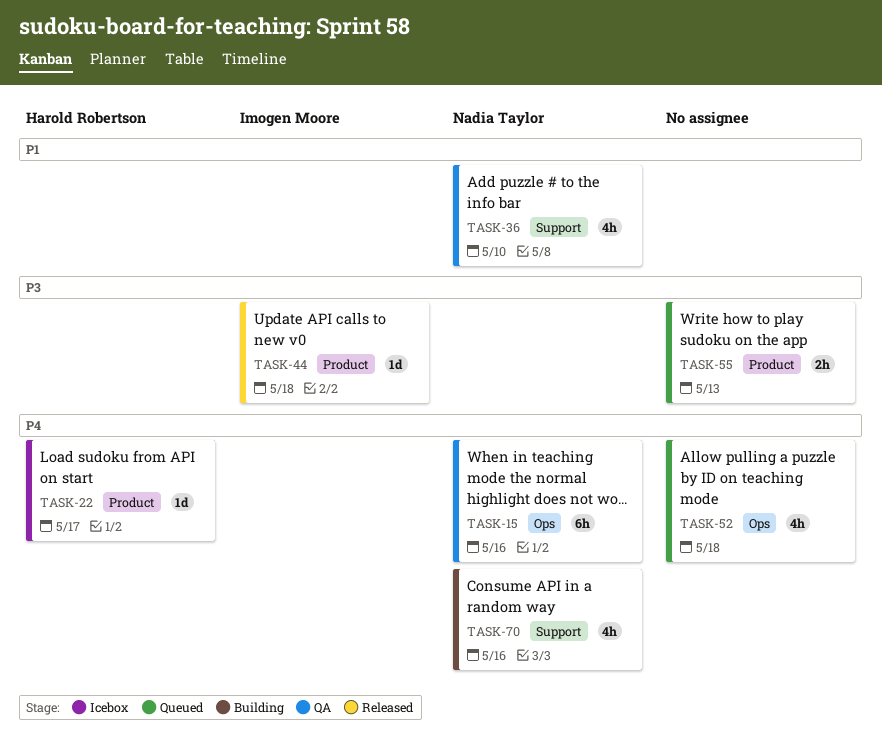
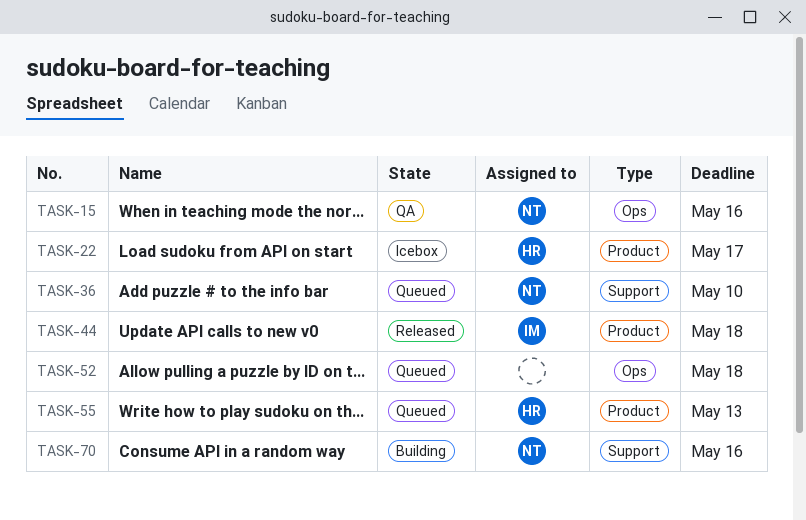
TASK-36, status: QA -> Queued
TASK-55, owner: none -> Harold Robertson

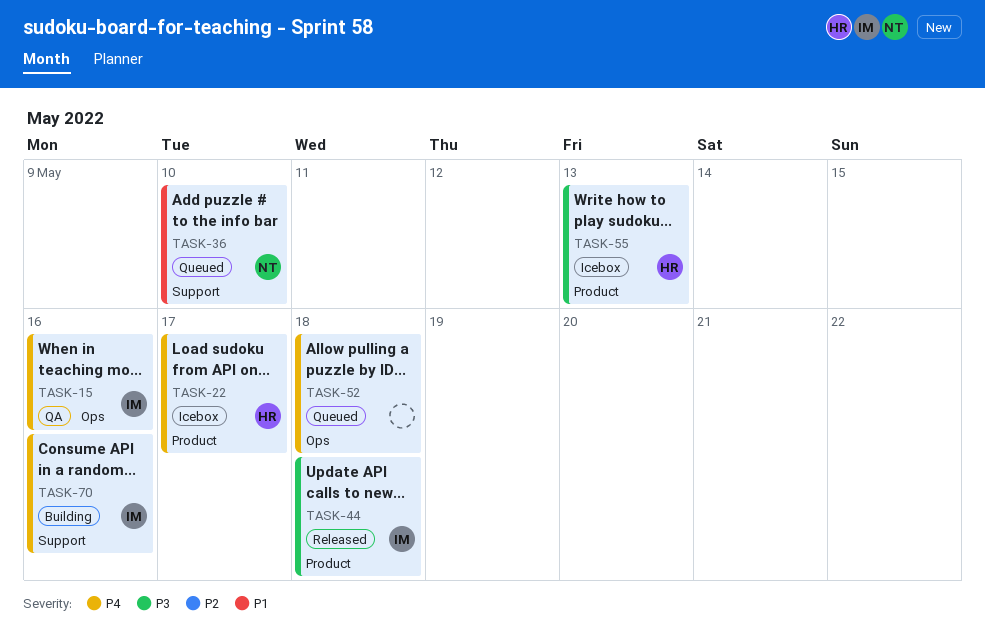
TASK-15, owner: NT -> IM
TASK-55, status: Queued -> Icebox
TASK-70, owner: NT -> IM

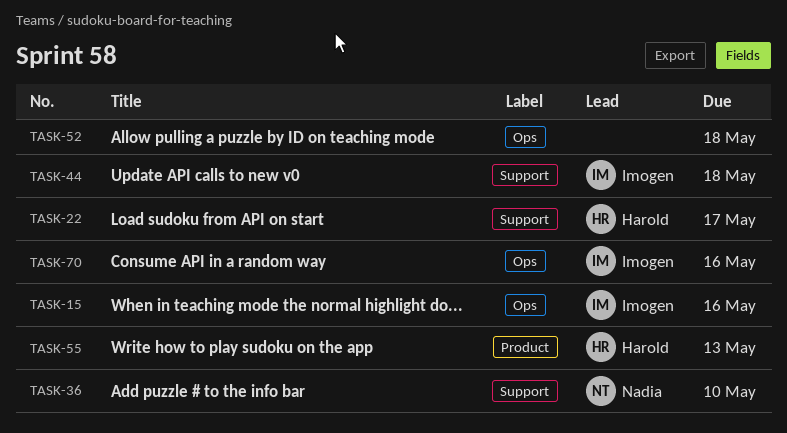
TASK-22, label: Product -> Support
TASK-44, label: Product -> Support
TASK-70, label: Support -> Ops

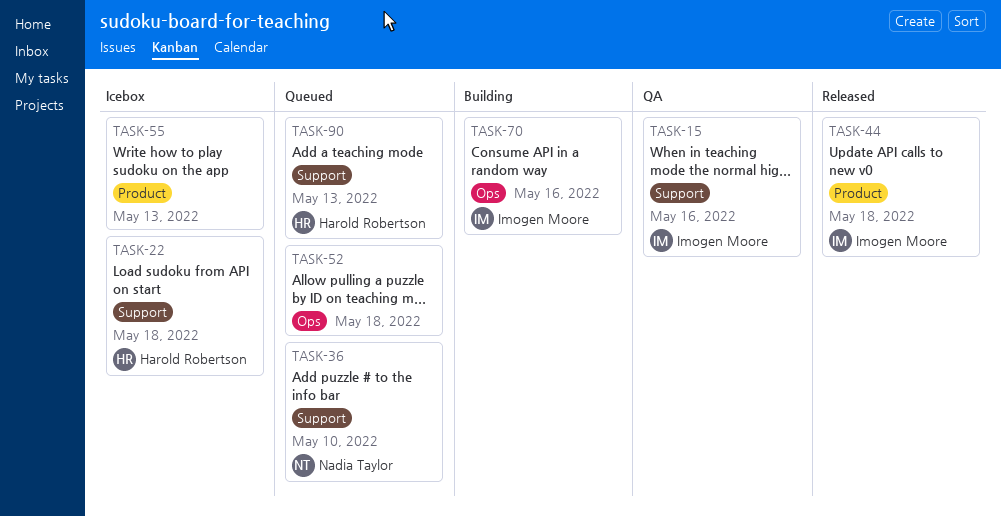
TASK-15, label: Ops -> Support
TASK-22, due: May 17 -> May 18
TASK-44, label: Support -> Product
TASK-55, owner: Harold Robertson -> none
TASK-90: none -> present

